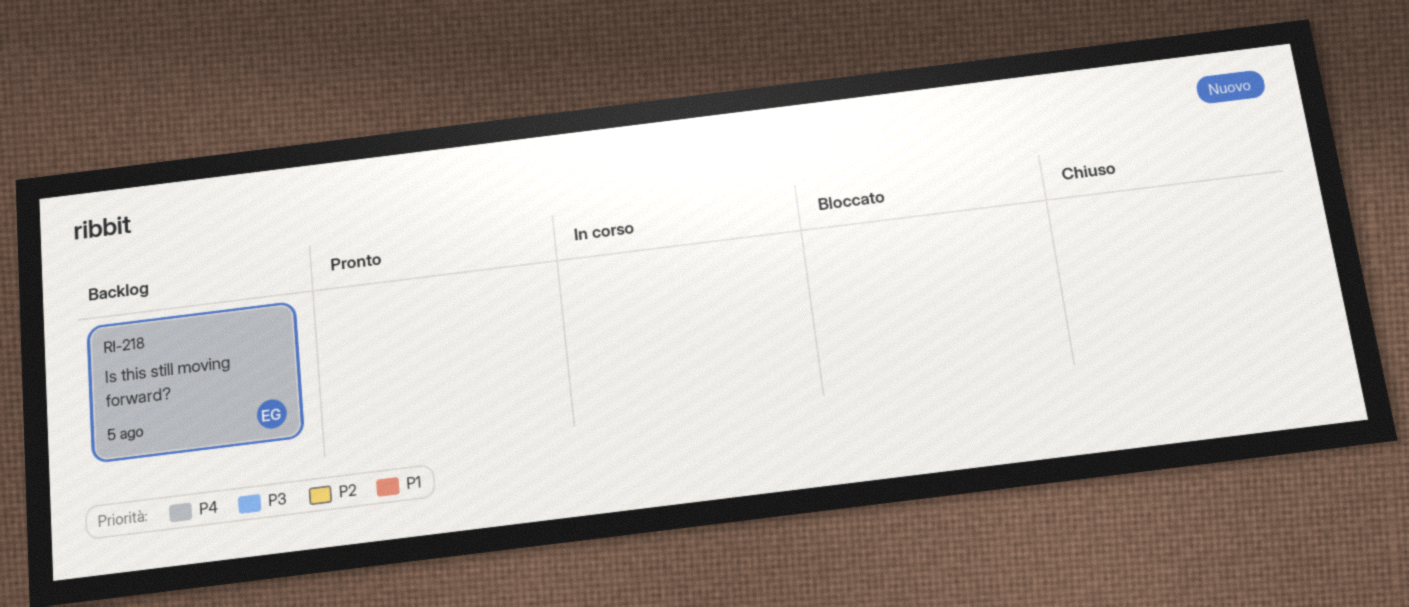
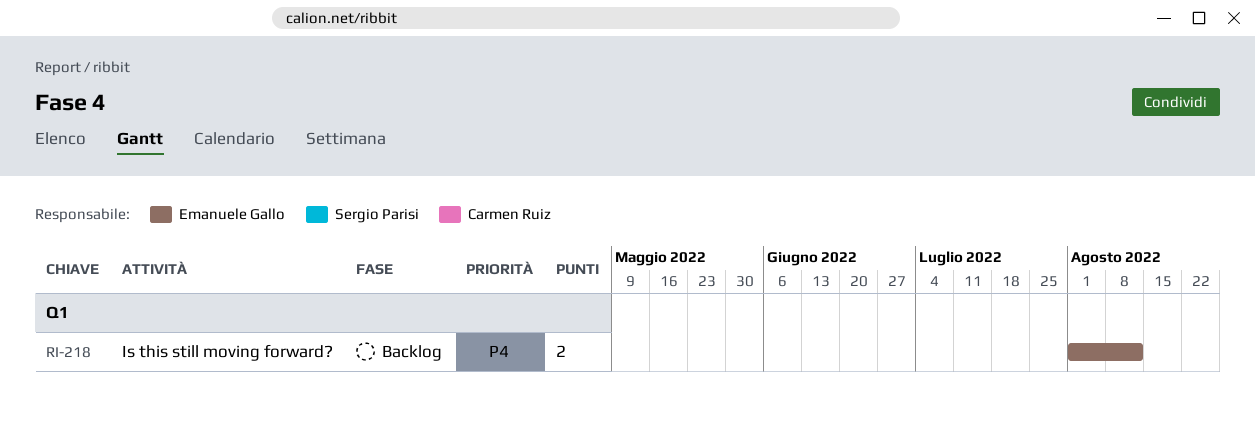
RI-218, due: Aug 5 -> Aug 12

